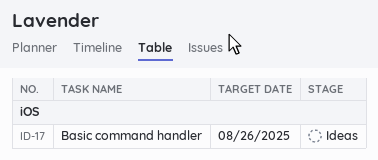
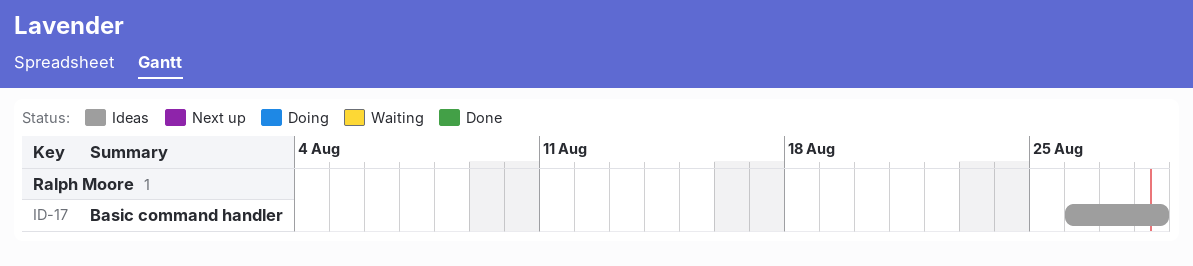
ID-17, due: Aug 26 -> Aug 28

